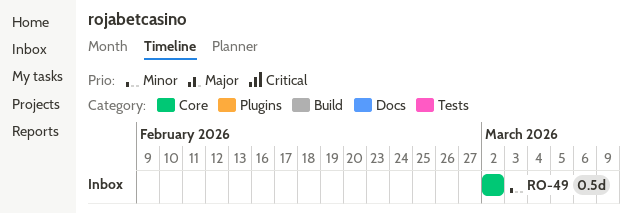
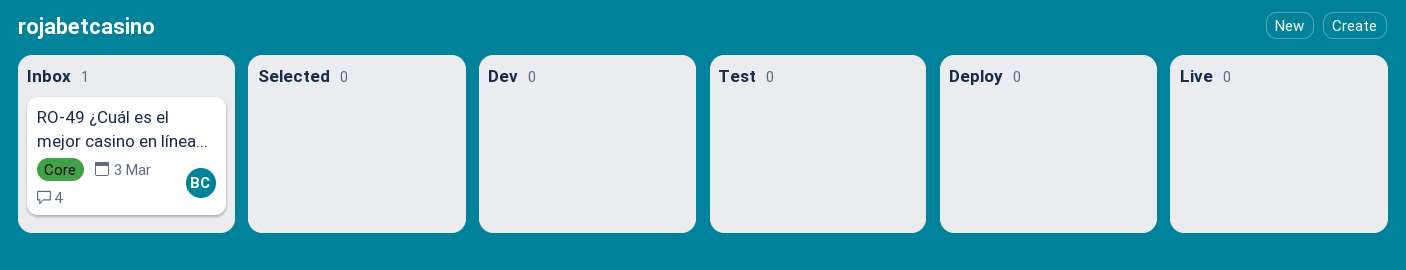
RO-49, due: Mar 2 -> Mar 3

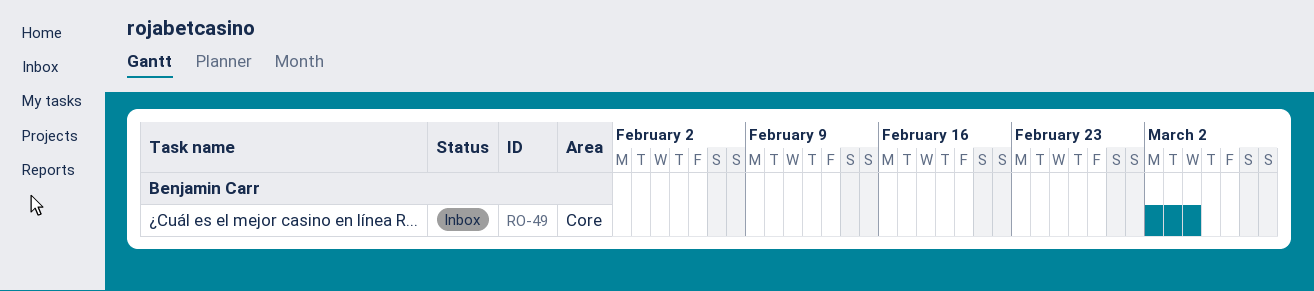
RO-49, due: Mar 3 -> Mar 4

